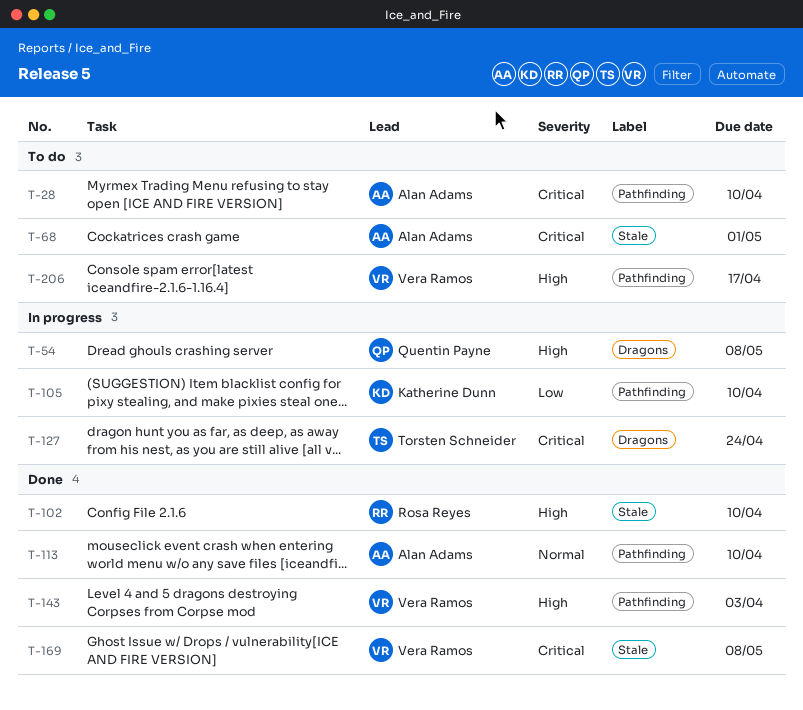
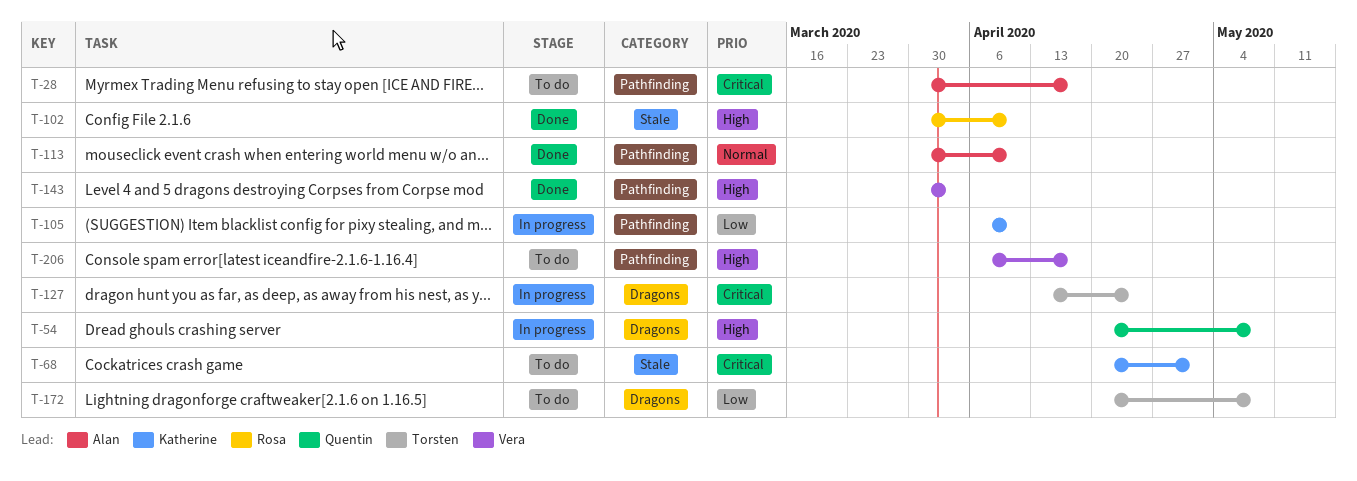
T-28, due: Apr 10 -> Apr 17
T-68, owner: Alan Adams -> Katherine Dunn
T-169: present -> none
T-172: none -> present

